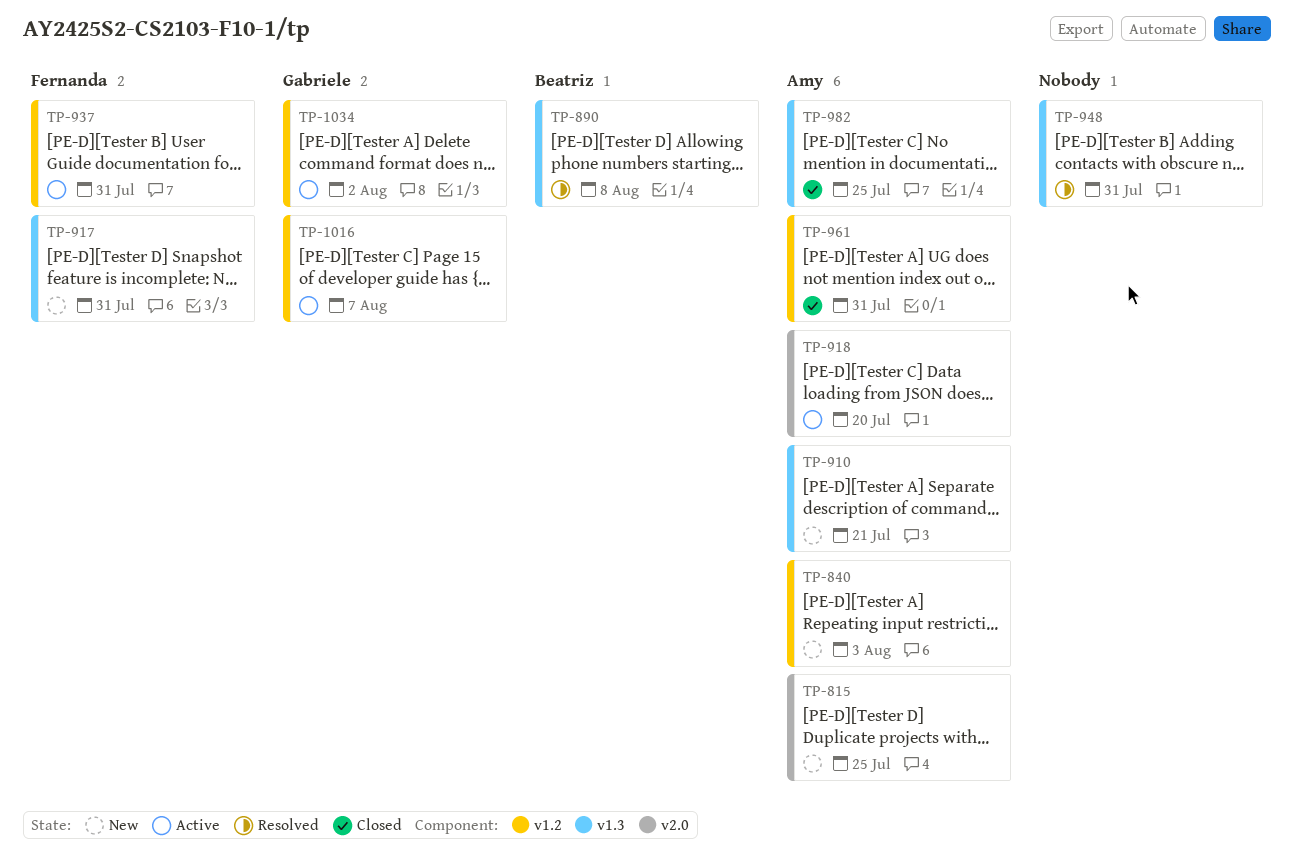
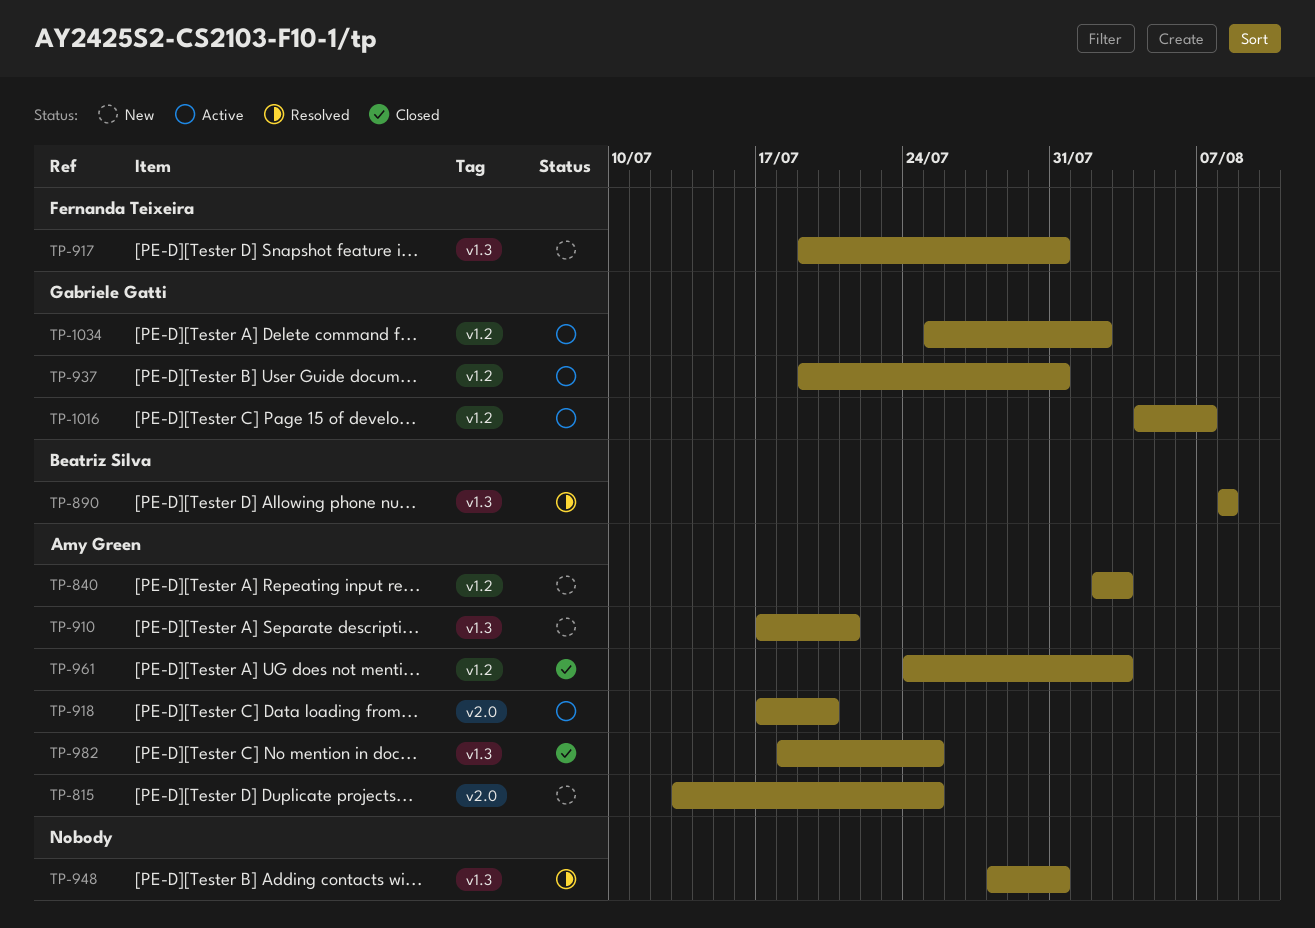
TP-937, owner: Fernanda Teixeira -> Gabriele Gatti
TP-961, due: Jul 31 -> Aug 3

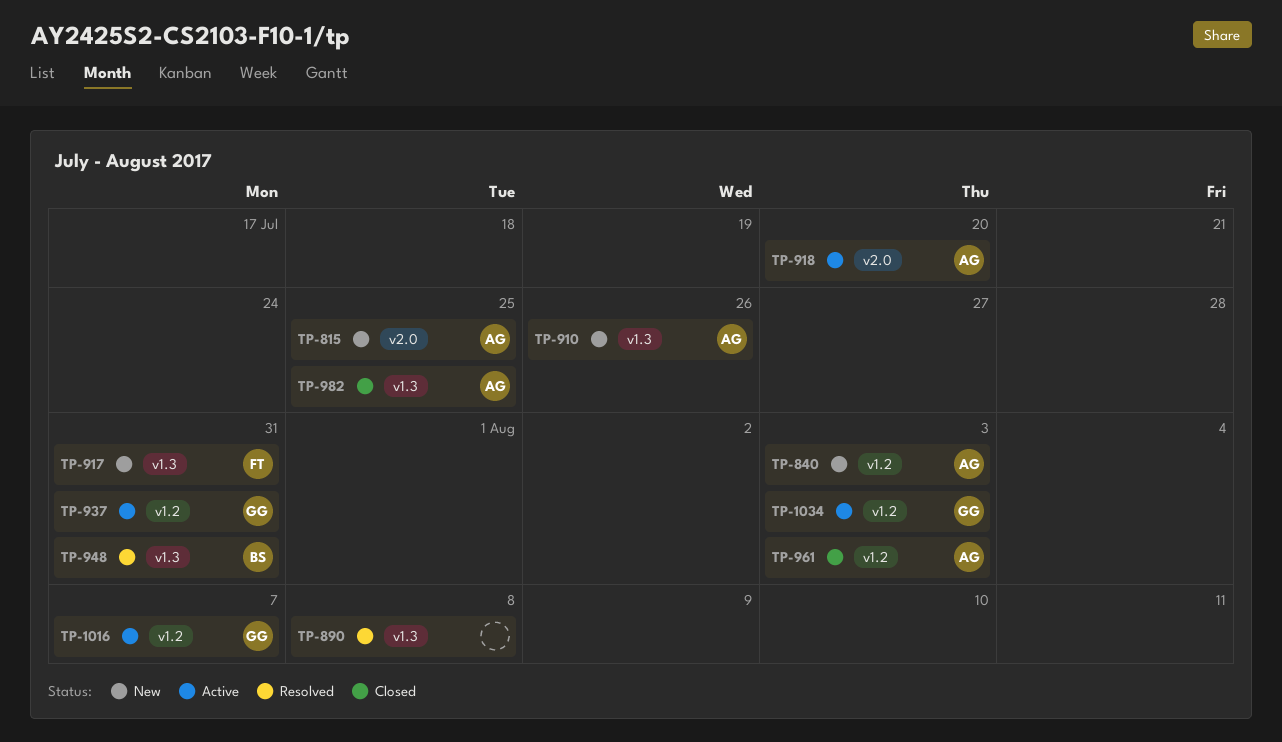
TP-890, owner: Beatriz Silva -> none
TP-910, due: Jul 21 -> Jul 26
TP-948, owner: none -> Beatriz Silva
TP-1034, due: Aug 2 -> Aug 3

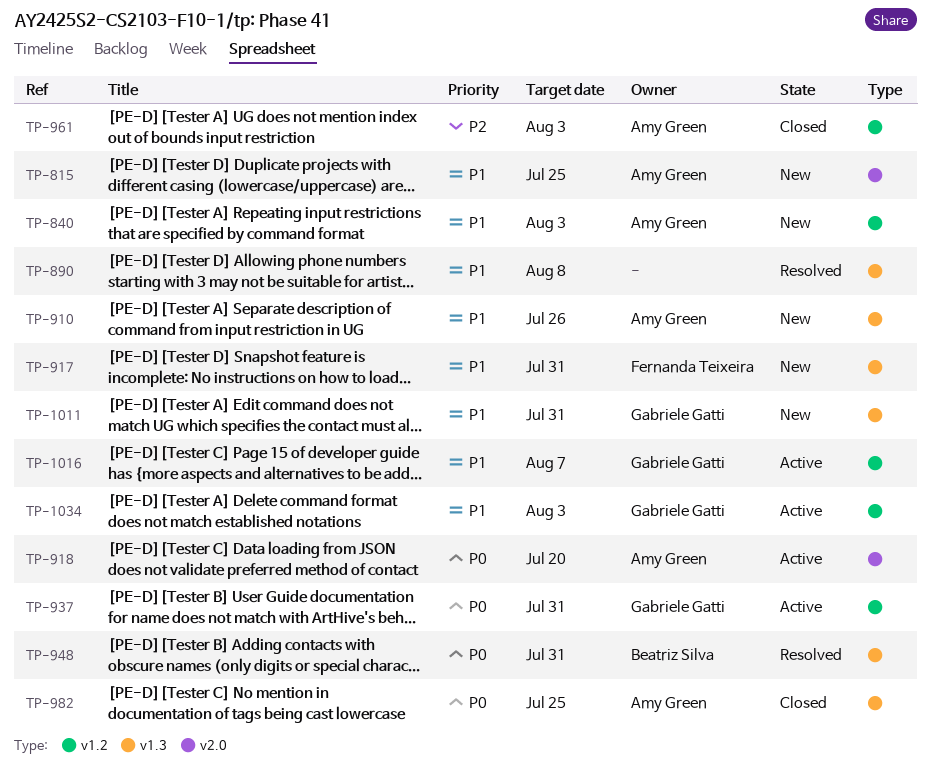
TP-1011: none -> present

